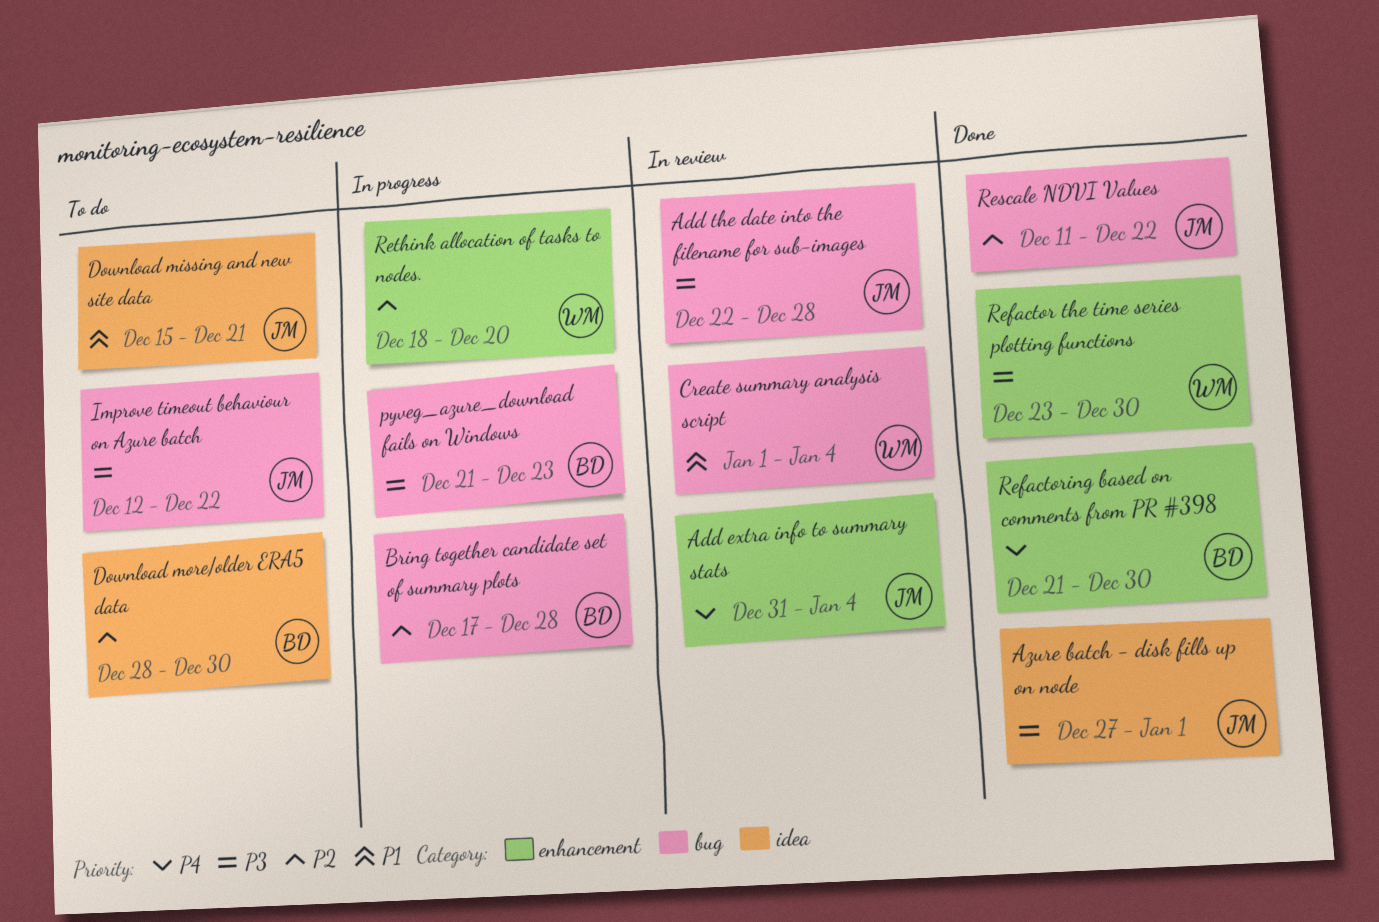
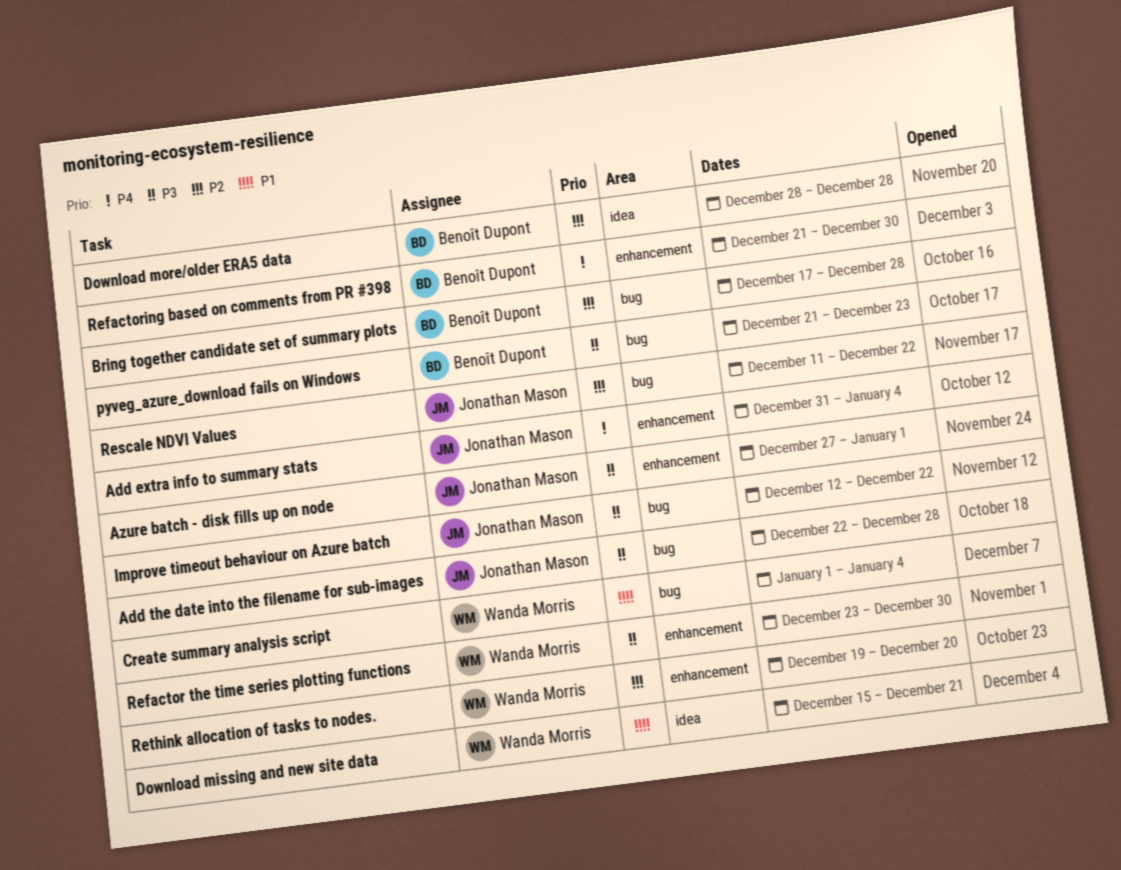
Azure batch - disk fills up on node, label: idea -> enhancement
Download missing and new site data, owner: Jonathan Mason -> Wanda Morris
Download more/older ERA5 data, due: Dec 30 -> Dec 28
Rethink allocation of tasks to nodes., start: Dec 18 -> Dec 19

